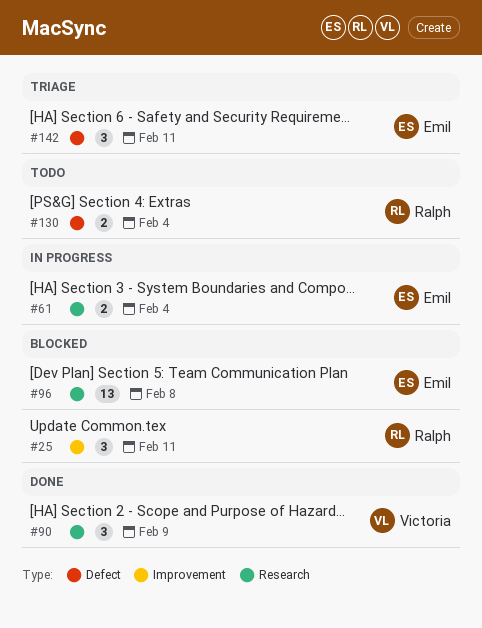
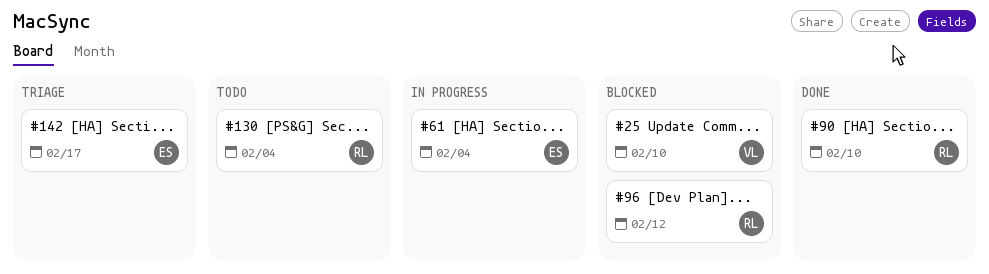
#25, owner: Ralph -> Victoria
#25, due: Feb 11 -> Feb 10
#90, owner: Victoria -> Ralph
#90, due: Feb 9 -> Feb 10
#96, owner: Emil -> Ralph
#96, due: Feb 8 -> Feb 12
#142, due: Feb 11 -> Feb 17

